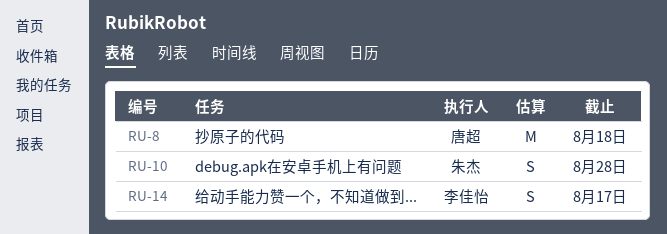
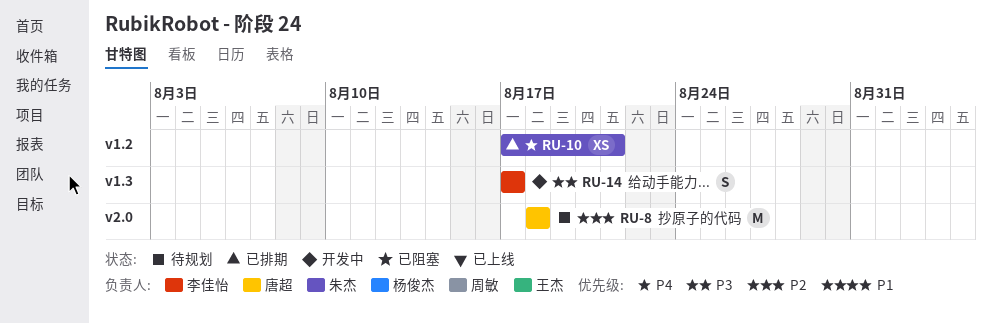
RU-10, estimate: S -> XS
RU-10, due: Aug 28 -> Aug 21

